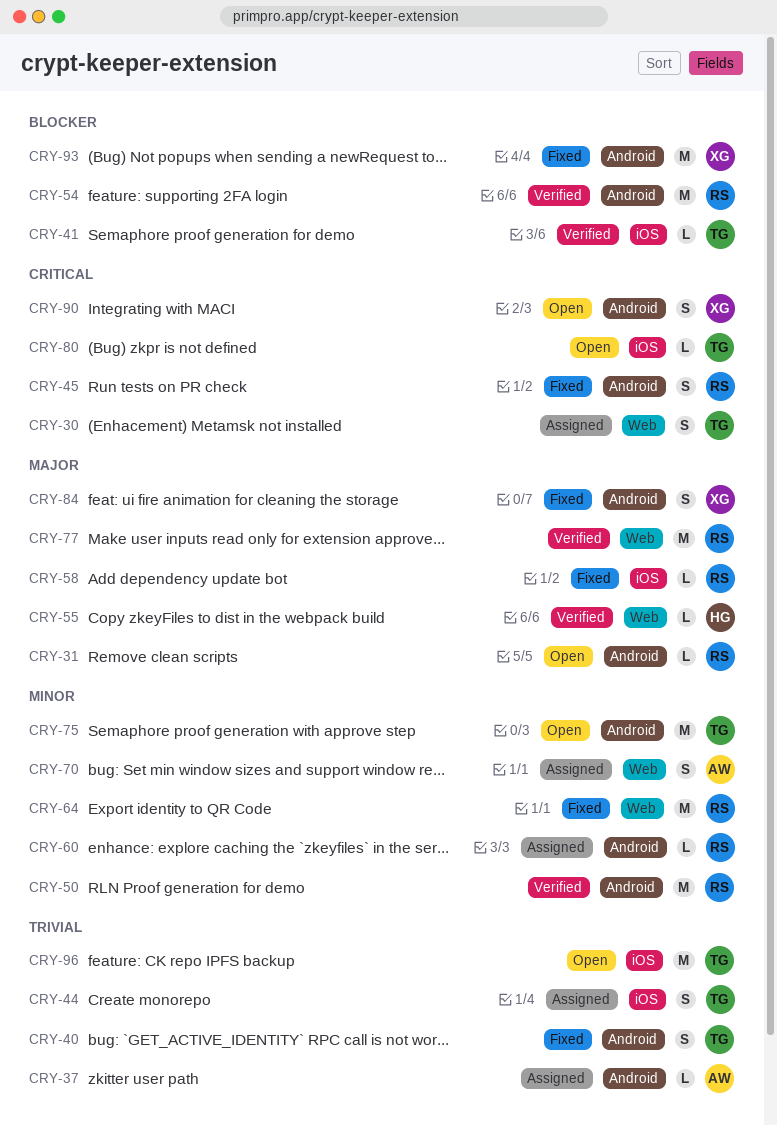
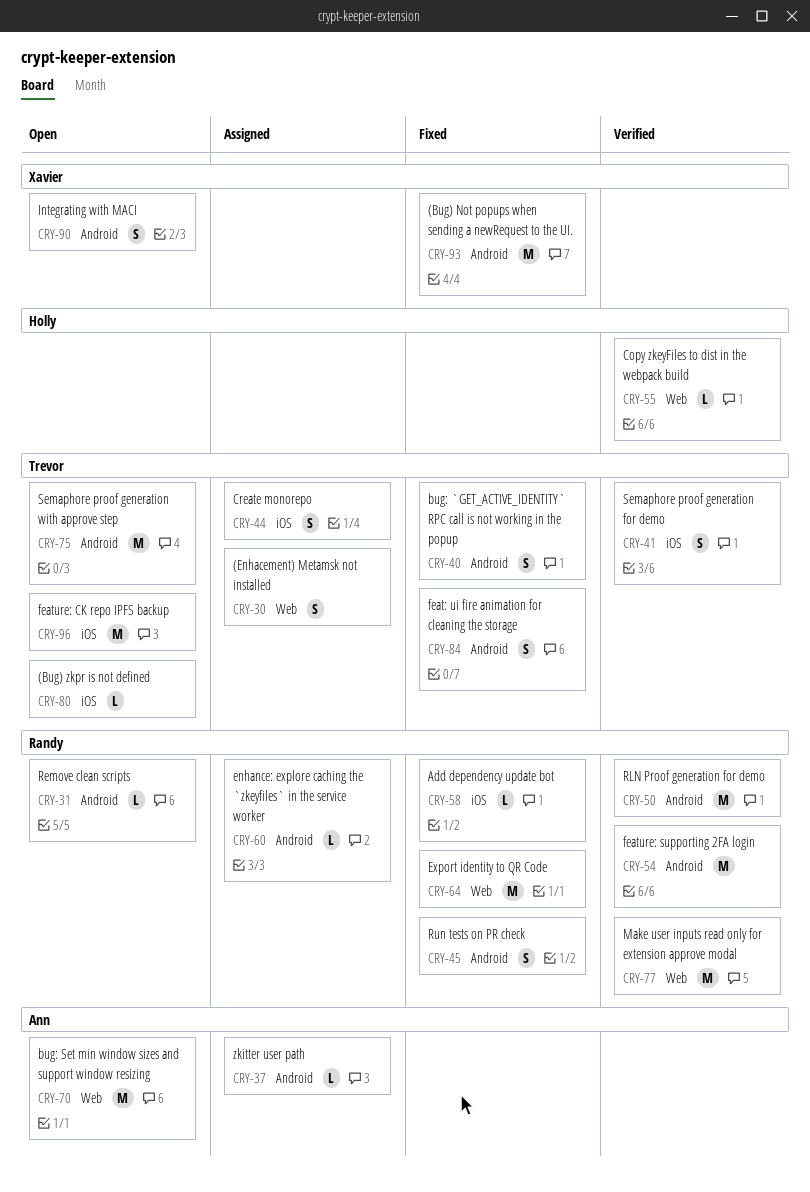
CRY-41, estimate: L -> S
CRY-70, status: Assigned -> Open
CRY-70, estimate: S -> M
CRY-84, owner: Xavier -> Trevor

